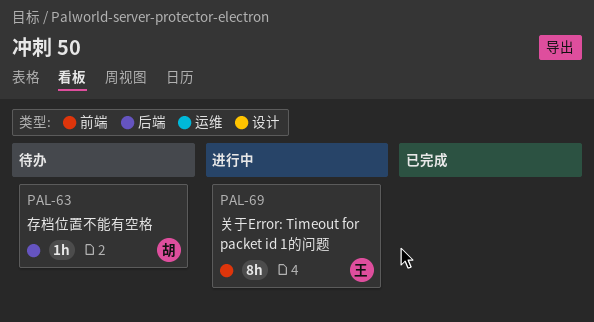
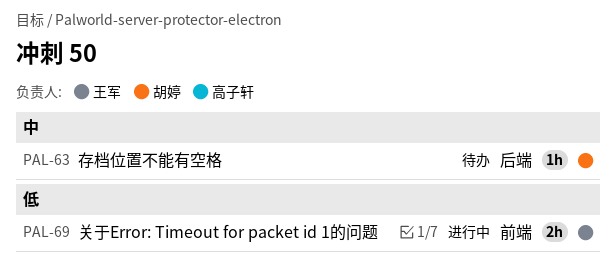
PAL-69, estimate: 8h -> 2h

